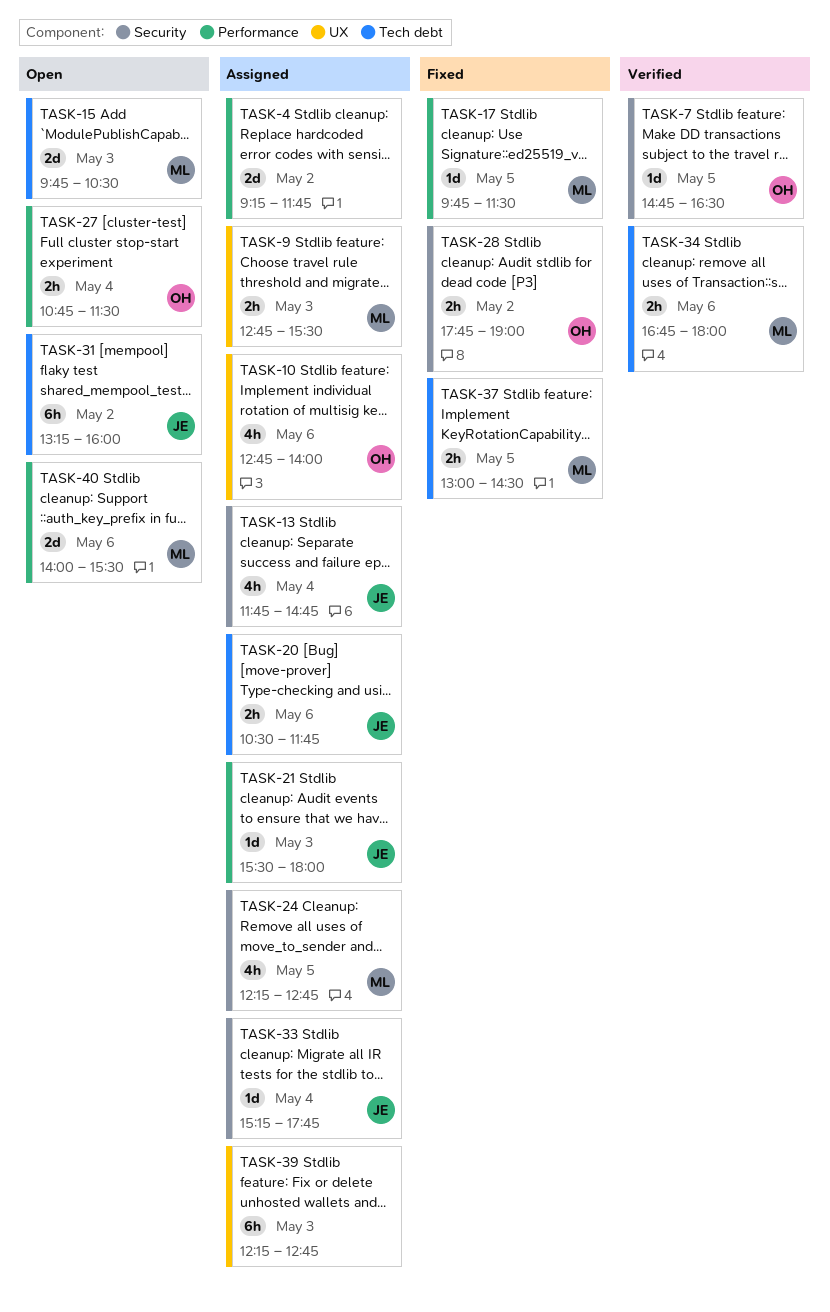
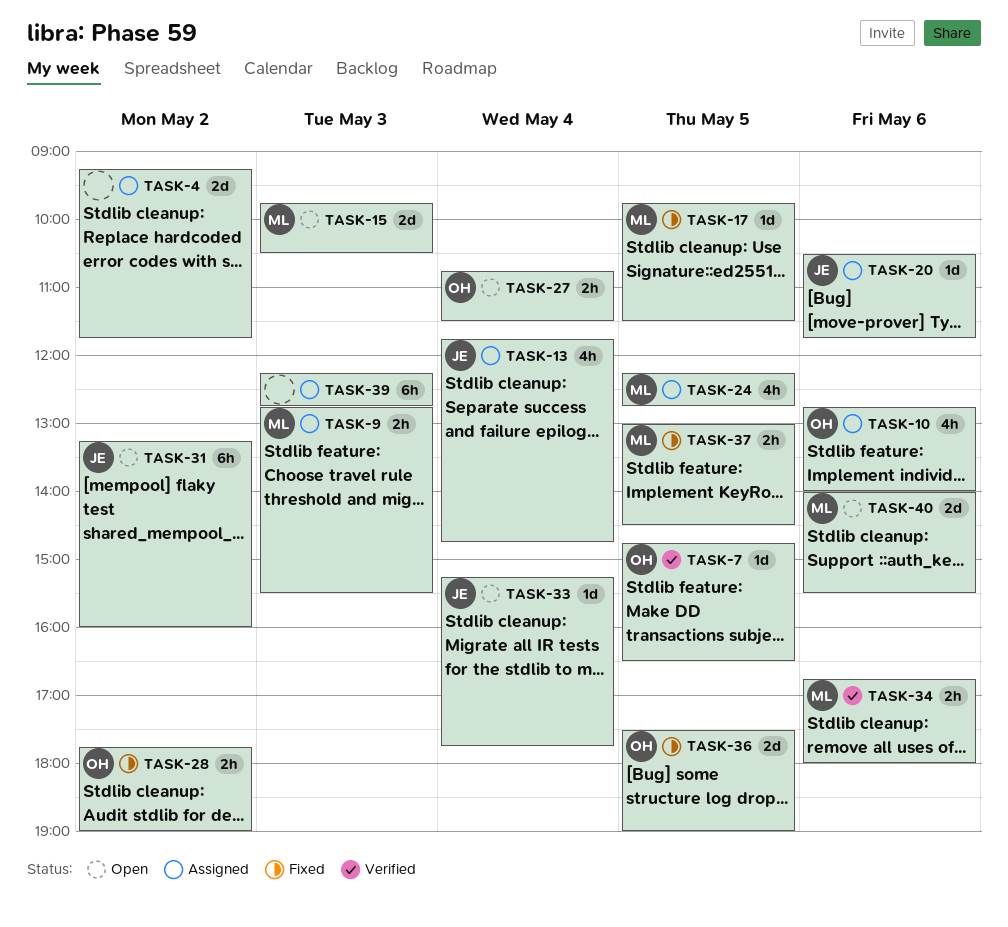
TASK-20, estimate: 2h -> 1d
TASK-21: present -> none
TASK-33, status: Assigned -> Open
TASK-36: none -> present

